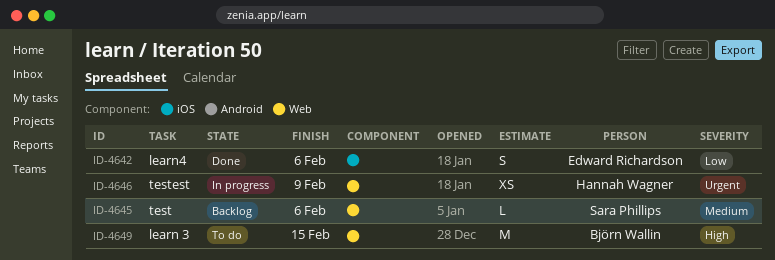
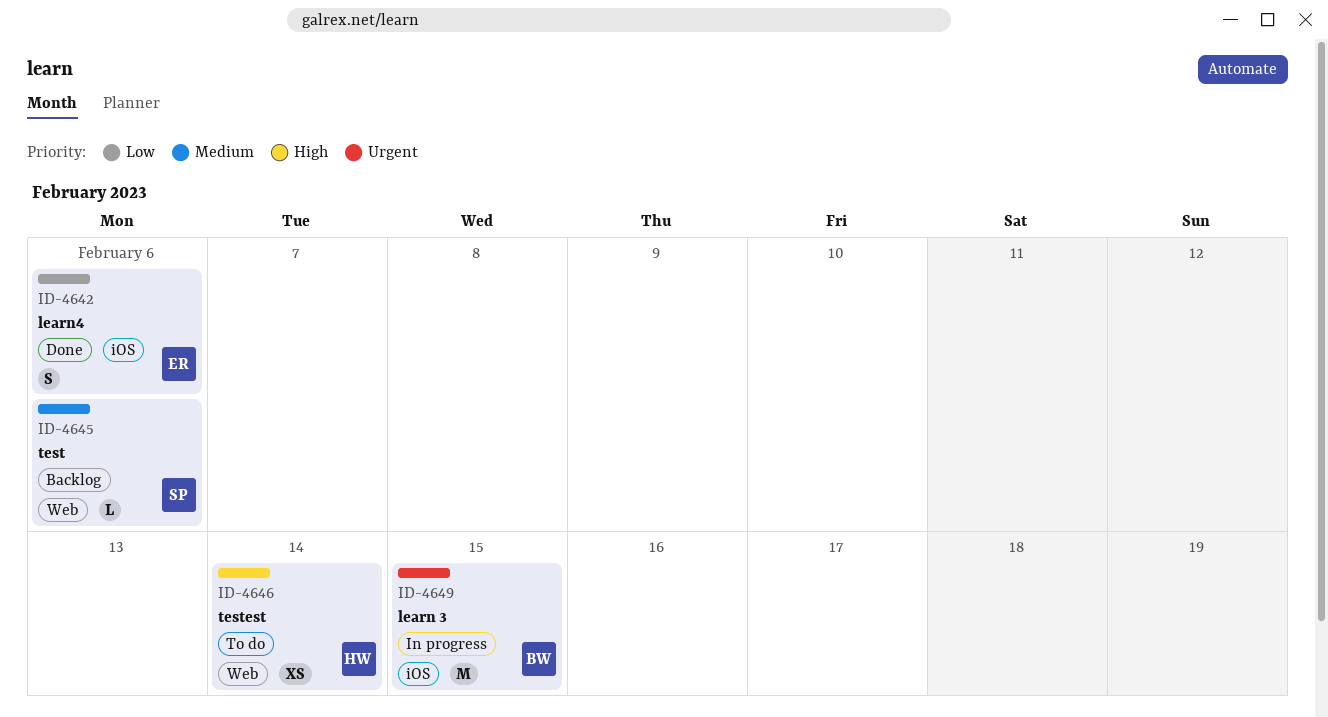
ID-4646, status: In progress -> To do
ID-4646, priority: Urgent -> High
ID-4646, due: Feb 9 -> Feb 14
ID-4649, status: To do -> In progress
ID-4649, priority: High -> Urgent
ID-4649, label: Web -> iOS

